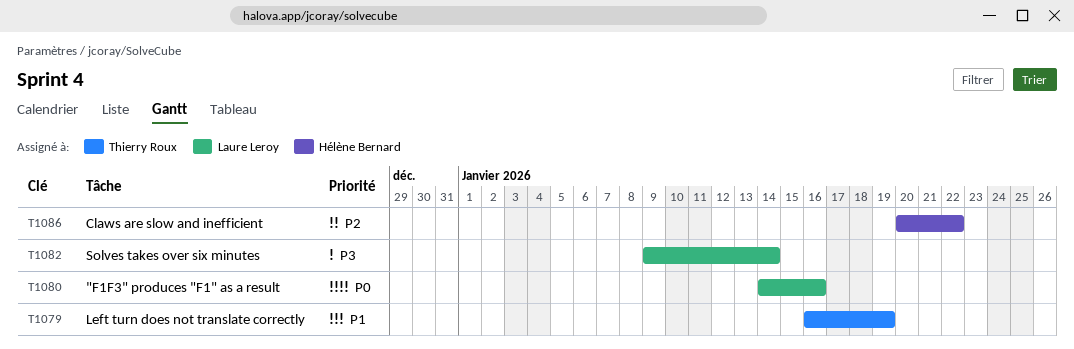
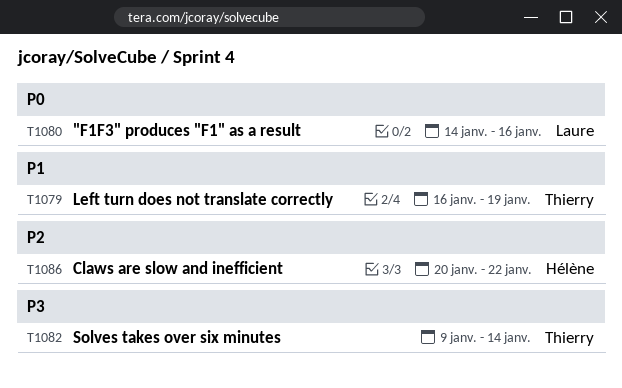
T1082, owner: Laure Leroy -> Thierry Roux

